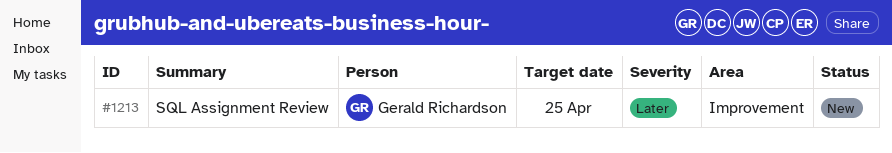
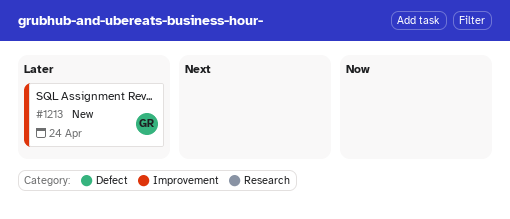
#1213, due: Apr 25 -> Apr 24

